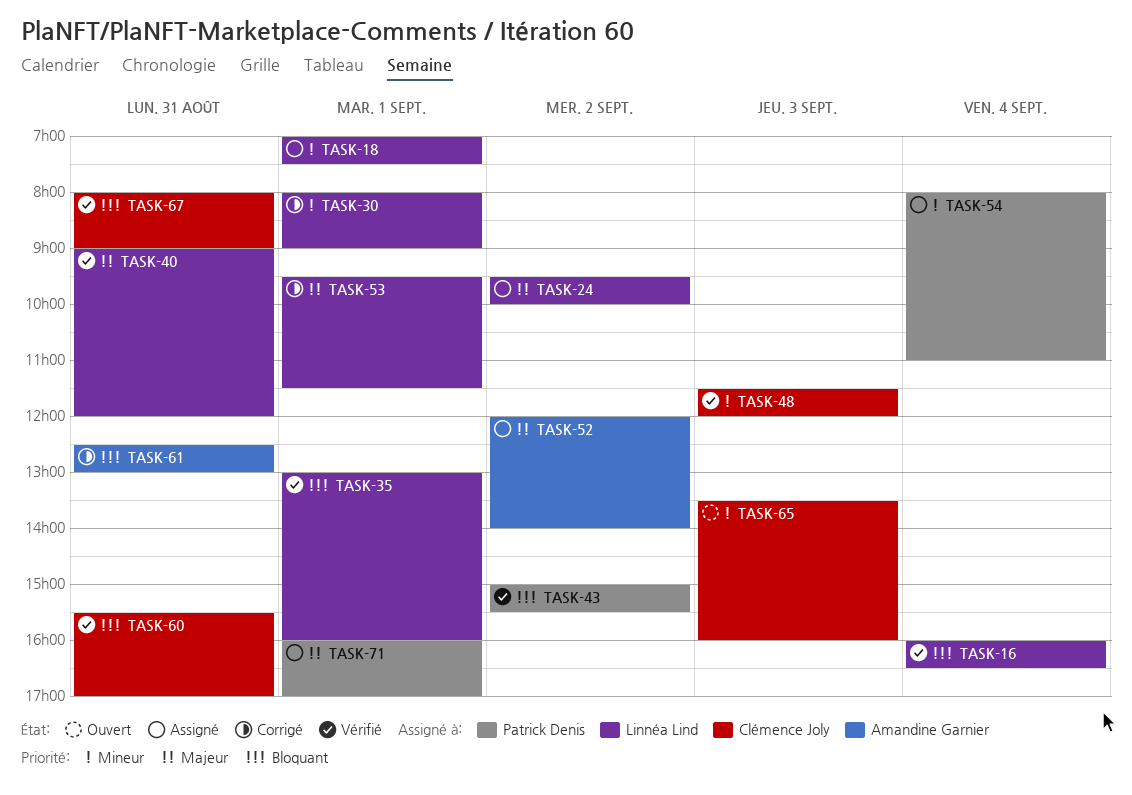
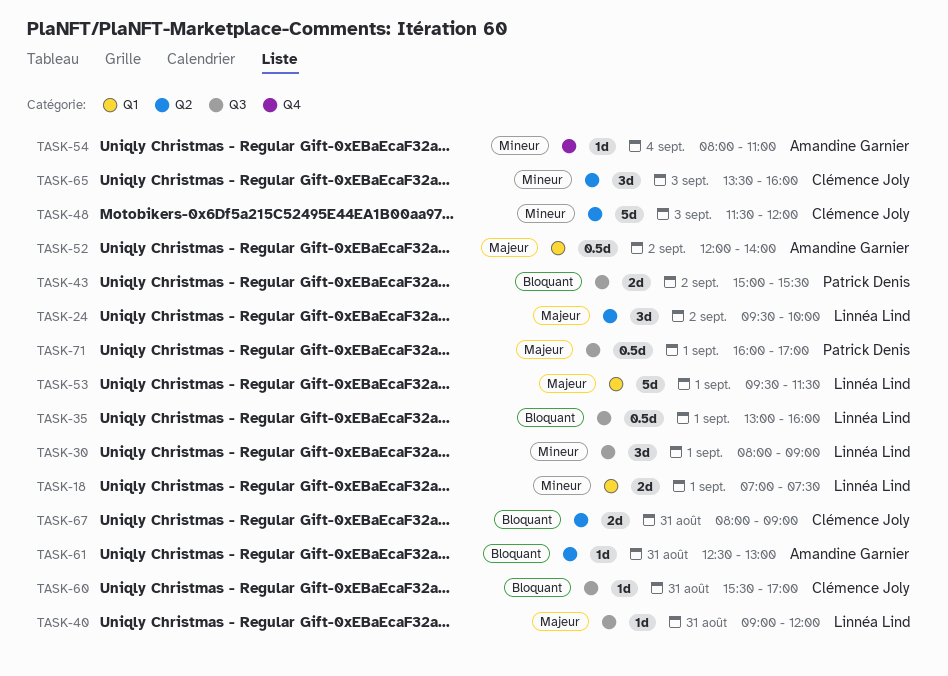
TASK-16: present -> none
TASK-54, owner: Patrick Denis -> Amandine Garnier

